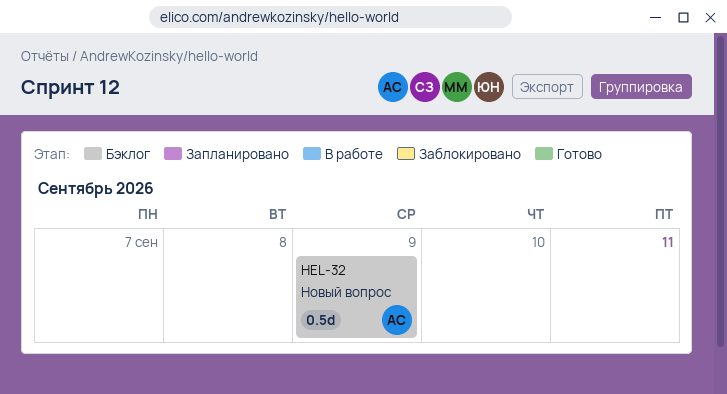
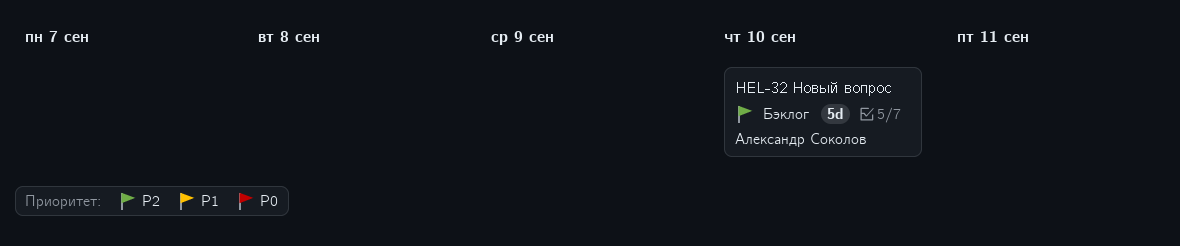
HEL-32, estimate: 0.5d -> 5d
HEL-32, due: Sep 9 -> Sep 10

